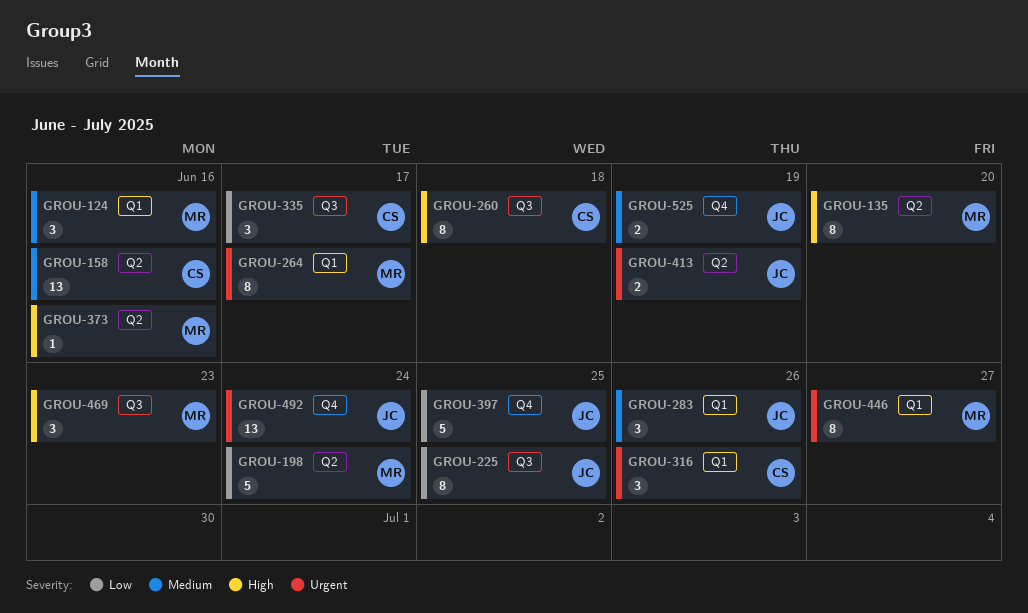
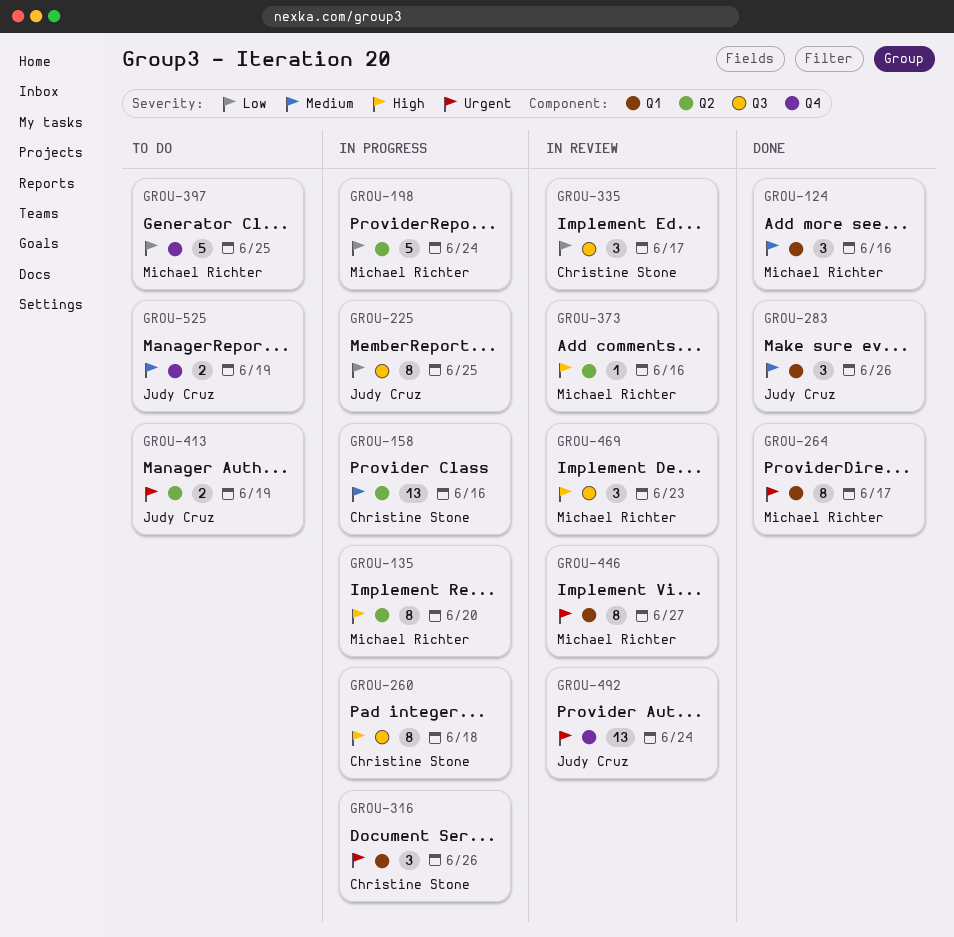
GROU-397, owner: Judy Cruz -> Michael Richter

